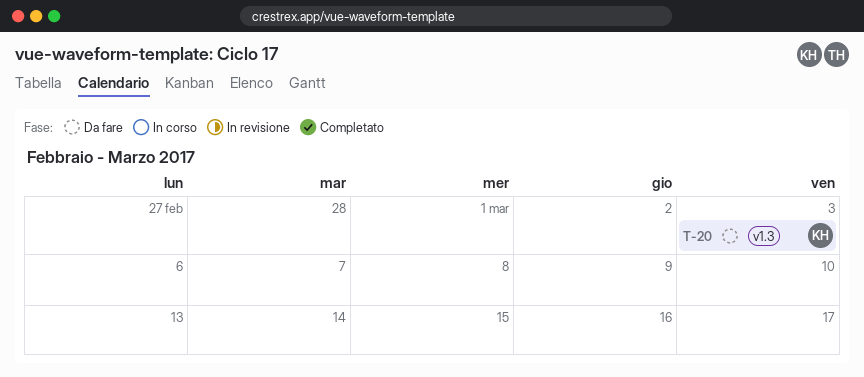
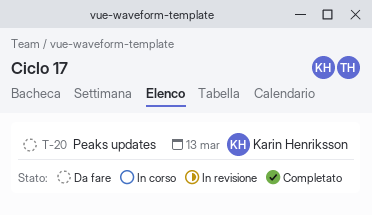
T-20, due: Mar 3 -> Mar 13

